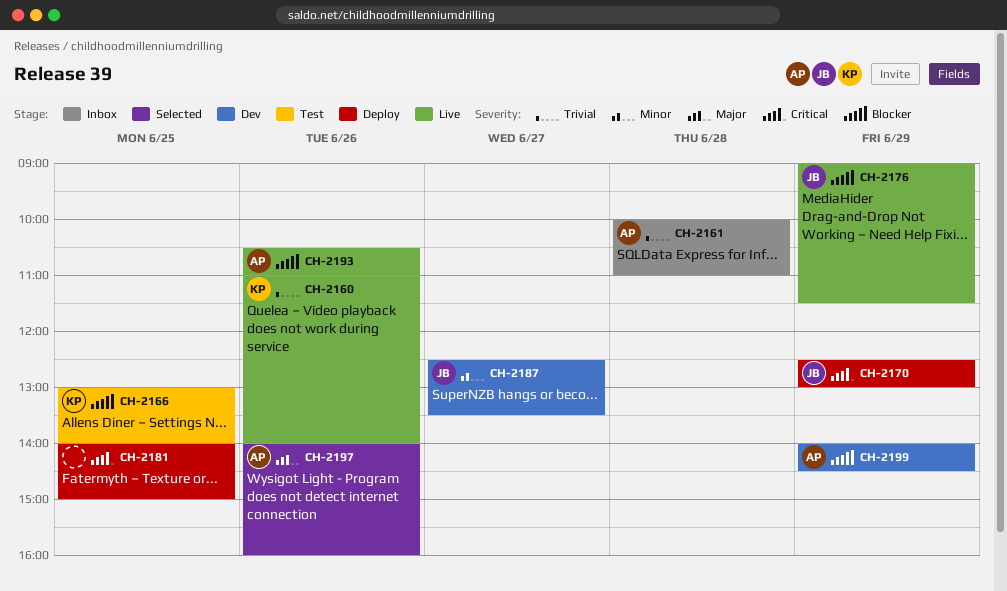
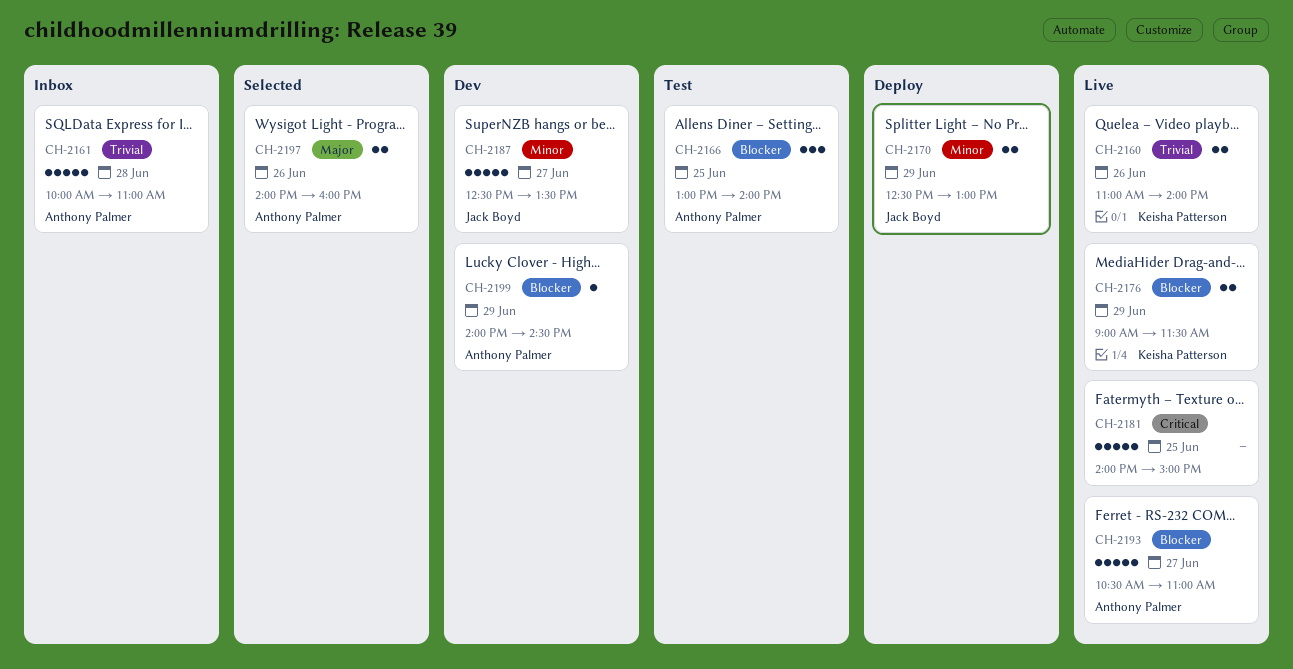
CH-2166, owner: Keisha Patterson -> Anthony Palmer
CH-2170, priority: Critical -> Minor
CH-2176, owner: Jack Boyd -> Keisha Patterson
CH-2181, status: Deploy -> Live
CH-2193, day: Jun 26 -> Jun 27

